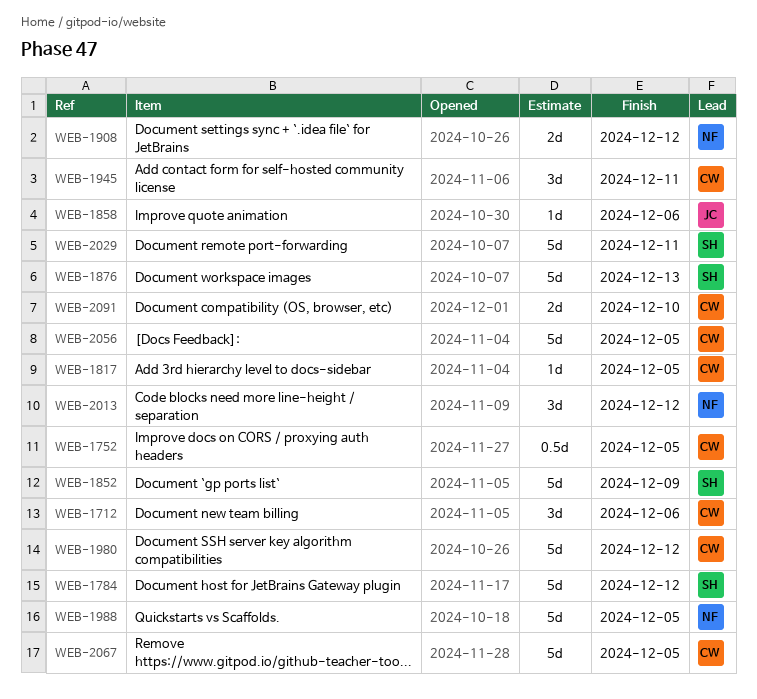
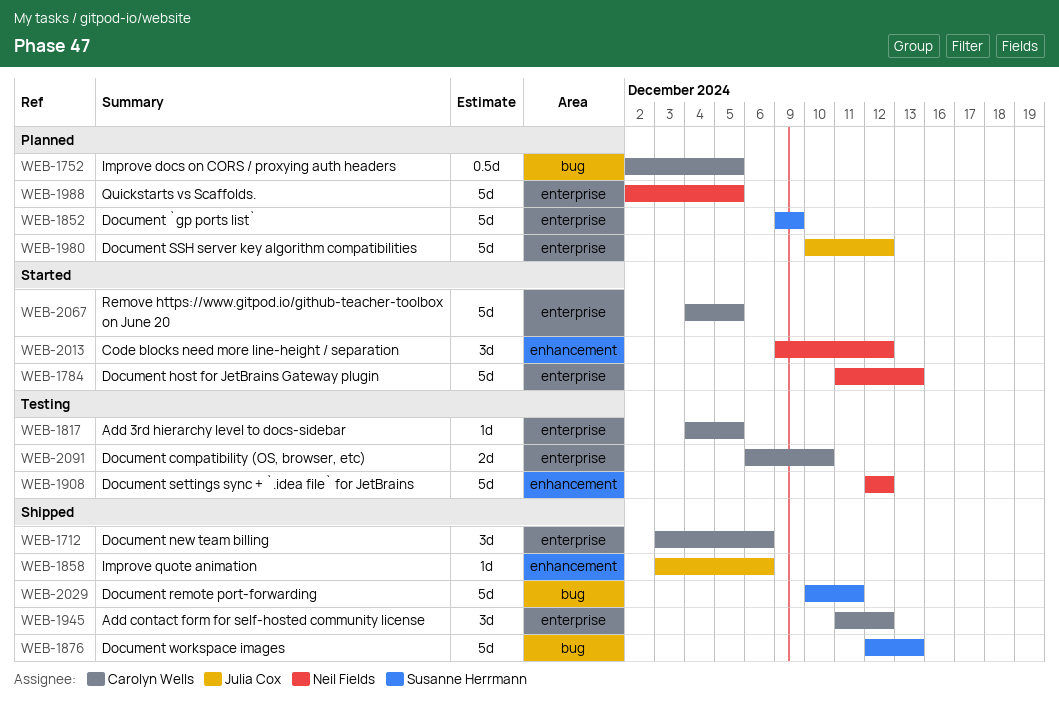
WEB-1784, owner: Susanne Herrmann -> Neil Fields
WEB-1784, due: Dec 12 -> Dec 13
WEB-1908, estimate: 2d -> 5d
WEB-1945, due: Dec 11 -> Dec 12
WEB-1980, owner: Carolyn Wells -> Julia Cox
WEB-2056: present -> none

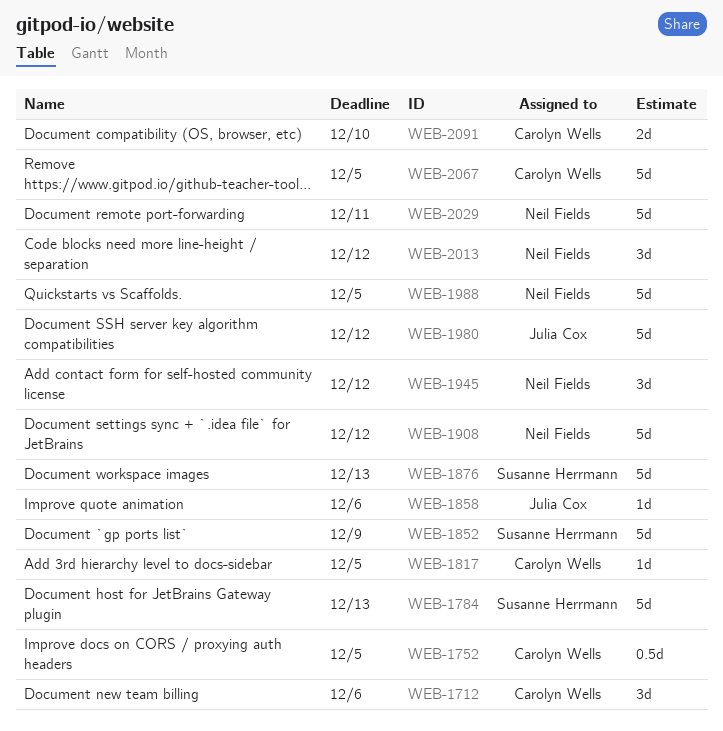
WEB-1784, owner: Neil Fields -> Susanne Herrmann
WEB-1945, owner: Carolyn Wells -> Neil Fields
WEB-2029, owner: Susanne Herrmann -> Neil Fields

